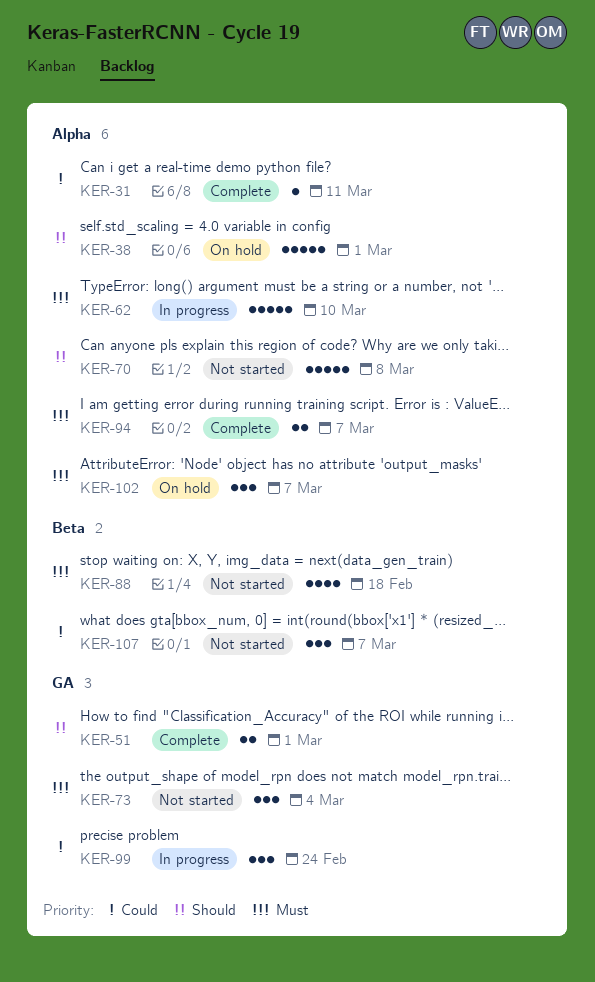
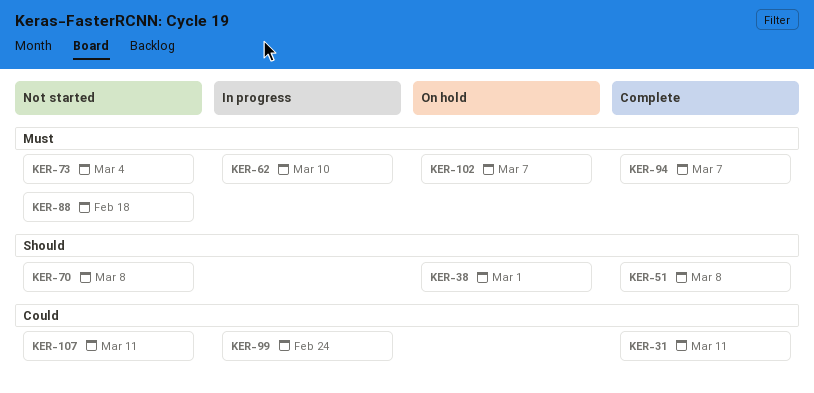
KER-51, due: Mar 1 -> Mar 8
KER-107, due: Mar 7 -> Mar 11

